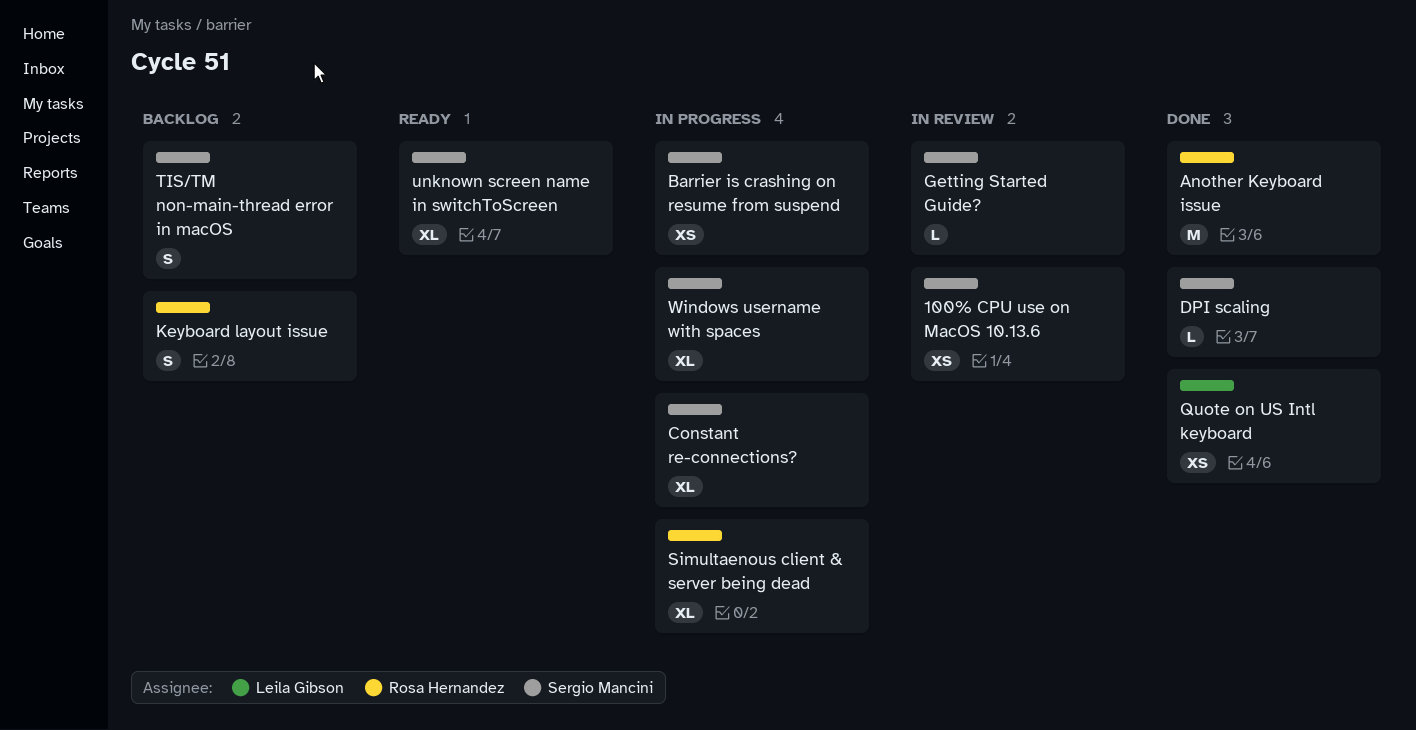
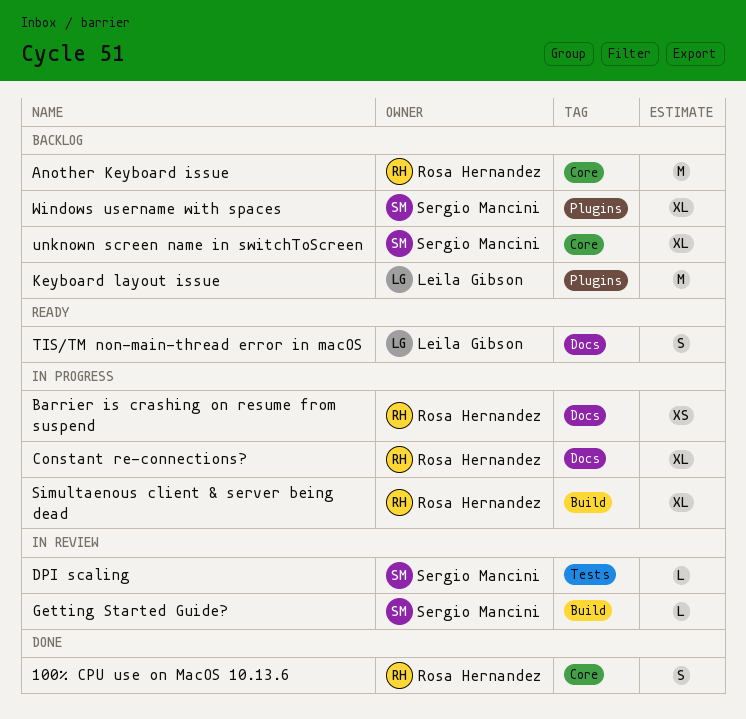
100% CPU use on MacOS 10.13.6, status: In review -> Done
100% CPU use on MacOS 10.13.6, owner: Sergio Mancini -> Rosa Hernandez
100% CPU use on MacOS 10.13.6, estimate: XS -> S
Another Keyboard issue, status: Done -> Backlog
Barrier is crashing on resume from suspend, owner: Sergio Mancini -> Rosa Hernandez
Constant re-connections?, owner: Sergio Mancini -> Rosa Hernandez
DPI scaling, status: Done -> In review
Keyboard layout issue, owner: Rosa Hernandez -> Leila Gibson
Keyboard layout issue, estimate: S -> M
Quote on US Intl keyboard: present -> none
TIS/TM non-main-thread error in macOS, status: Backlog -> Ready
TIS/TM non-main-thread error in macOS, owner: Sergio Mancini -> Leila Gibson
unknown screen name in switchToScreen, status: Ready -> Backlog
Windows username with spaces, status: In progress -> Backlog

